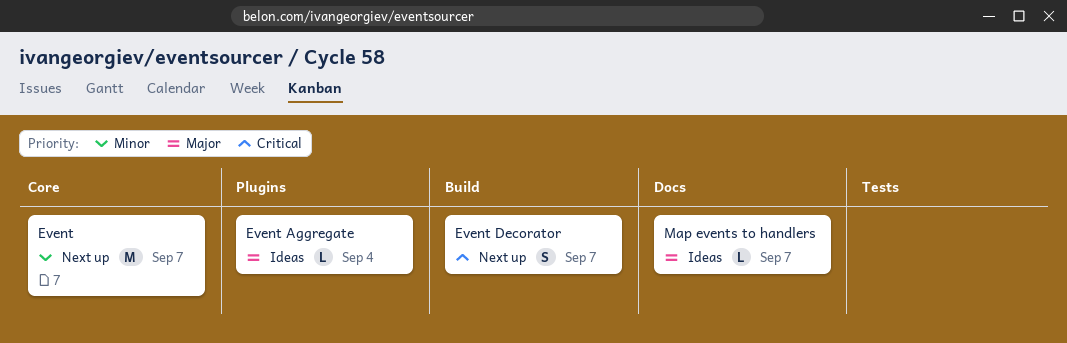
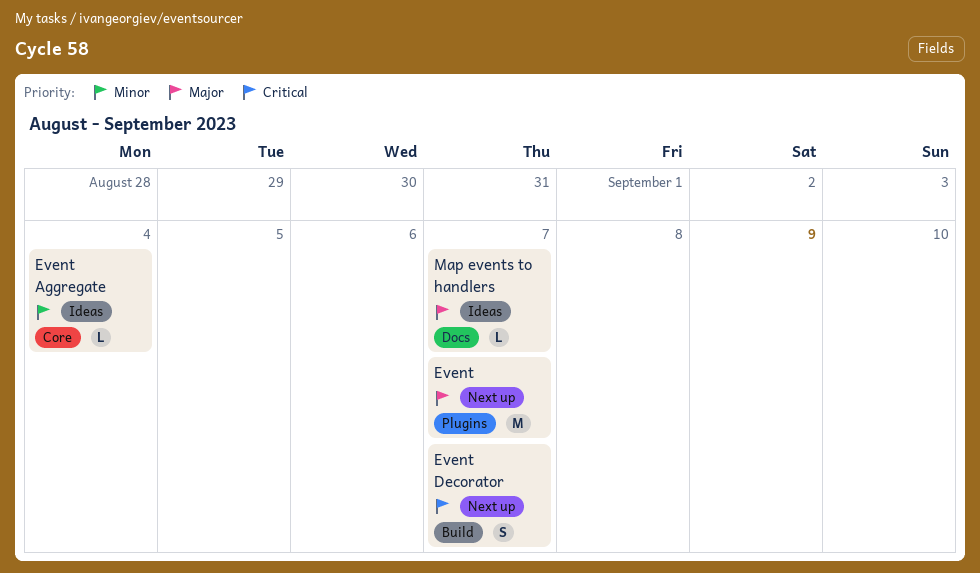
Event, priority: Minor -> Major
Event, label: Core -> Plugins
Event Aggregate, priority: Major -> Minor
Event Aggregate, label: Plugins -> Core

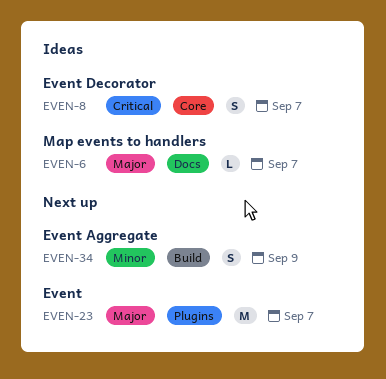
Event Aggregate, status: Ideas -> Next up
Event Aggregate, label: Core -> Build
Event Aggregate, estimate: L -> S
Event Aggregate, due: Sep 4 -> Sep 9
Event Decorator, status: Next up -> Ideas
Event Decorator, label: Build -> Core

